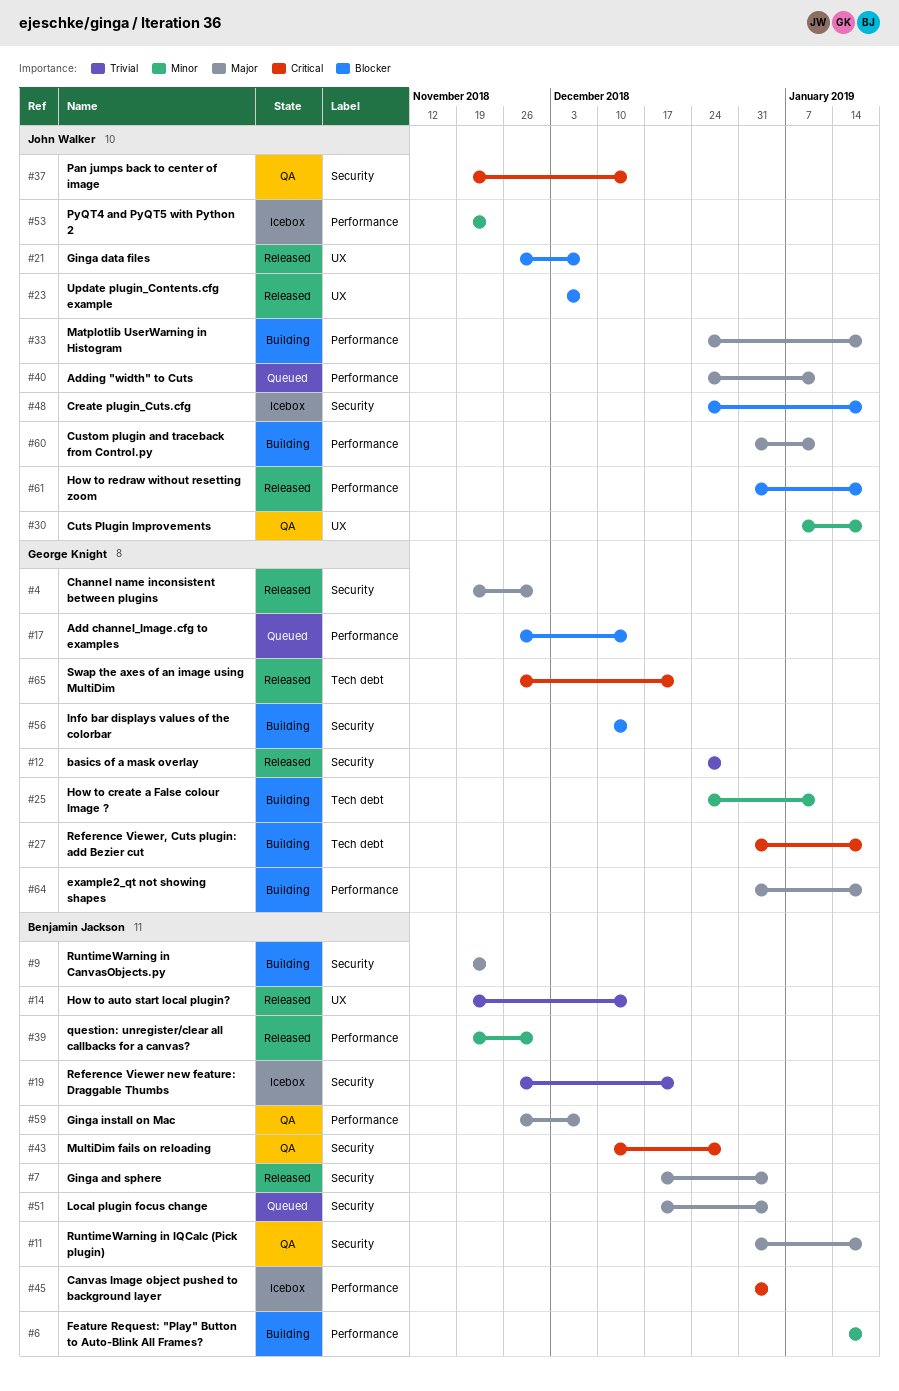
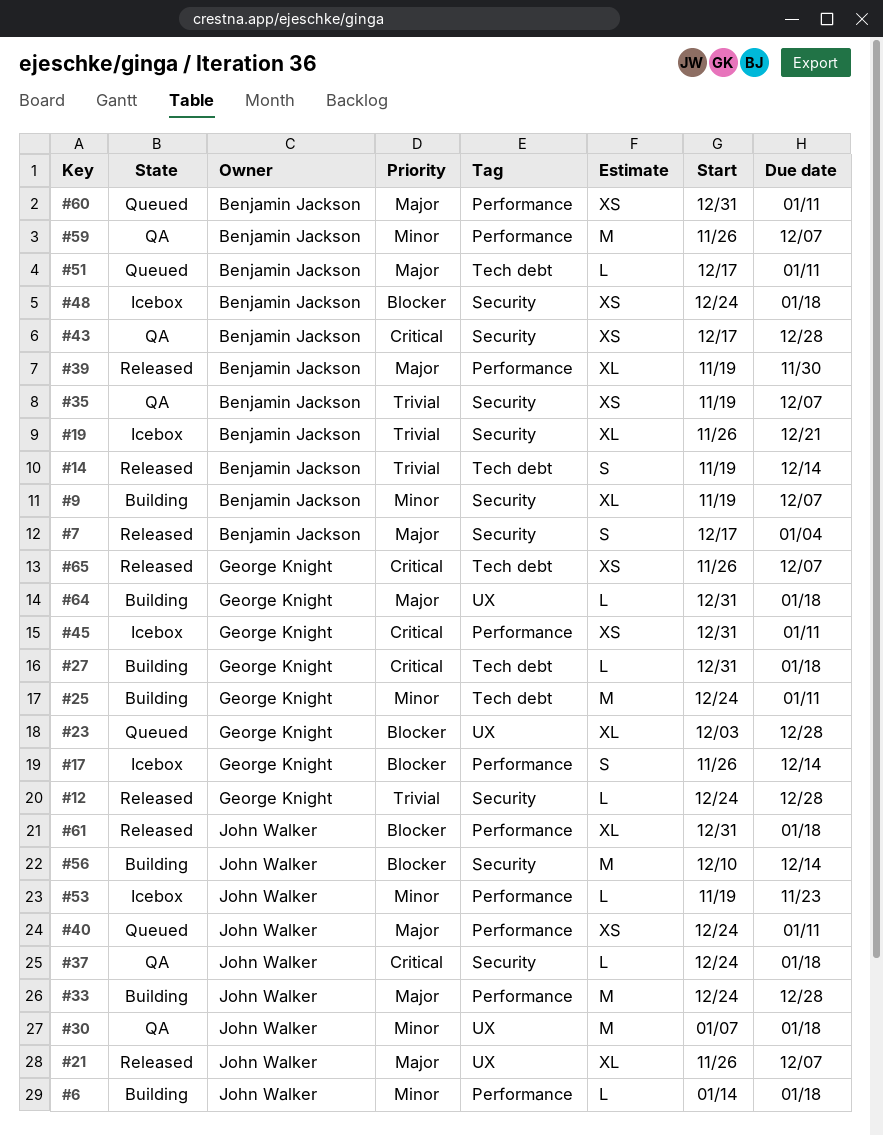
#4: present -> none
#6, owner: Benjamin Jackson -> John Walker
#9, priority: Major -> Minor
#9, due: Nov 23 -> Dec 7
#11: present -> none
#14, label: UX -> Tech debt
#17, status: Queued -> Icebox
#21, priority: Blocker -> Major
#23, status: Released -> Queued
#23, owner: John Walker -> George Knight
#23, due: Dec 7 -> Dec 28
#33, due: Jan 18 -> Dec 28
#35: none -> present
#37, start: Nov 19 -> Dec 24
#37, due: Dec 14 -> Jan 18
#39, priority: Minor -> Major
#43, start: Dec 10 -> Dec 17
#45, owner: Benjamin Jackson -> George Knight
#45, due: Jan 4 -> Jan 11
#48, owner: John Walker -> Benjamin Jackson
#51, label: Security -> Tech debt
#51, due: Jan 4 -> Jan 11
#56, owner: George Knight -> John Walker
#59, priority: Major -> Minor
#60, status: Building -> Queued
#60, owner: John Walker -> Benjamin Jackson
#64, label: Performance -> UX
#65, due: Dec 21 -> Dec 7

